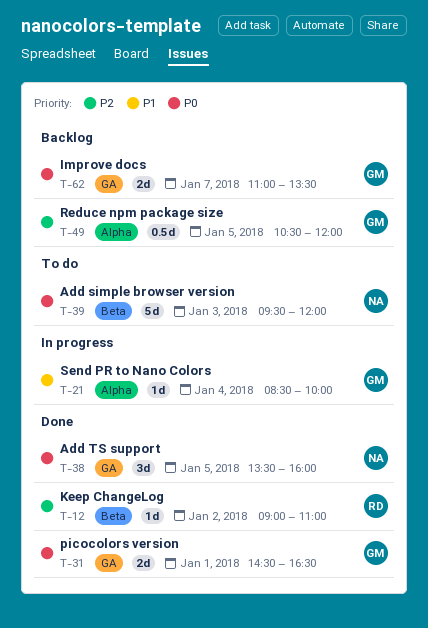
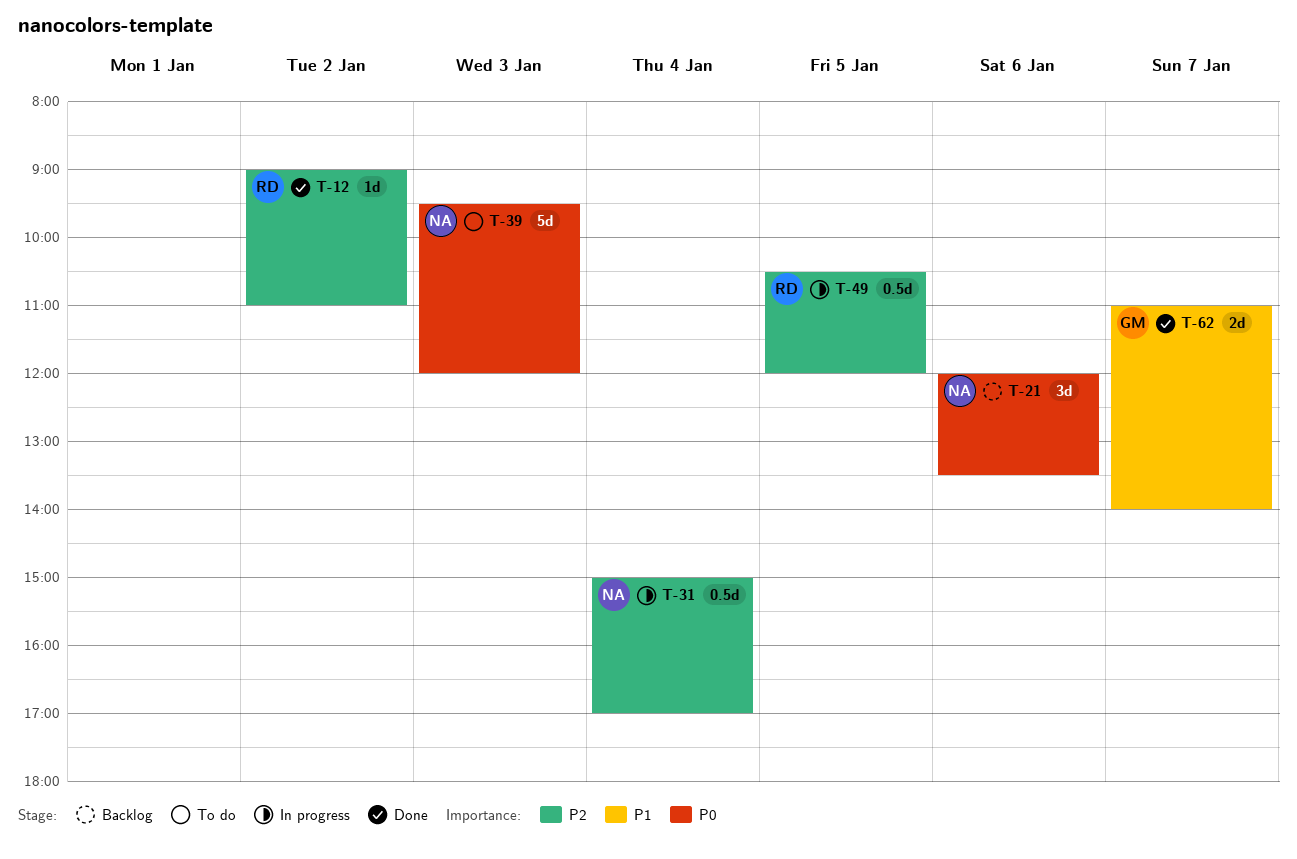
T-21, status: In progress -> Backlog
T-21, owner: GM -> NA
T-21, priority: P1 -> P0
T-21, estimate: 1d -> 3d
T-21, day: Jan 4 -> Jan 6
T-21, begins: 08:30 -> 12:00
T-21, ends: 10:00 -> 13:30
T-31, status: Done -> In progress
T-31, owner: GM -> NA
T-31, priority: P0 -> P2
T-31, estimate: 2d -> 0.5d
T-31, day: Jan 1 -> Jan 4
T-31, begins: 14:30 -> 15:00
T-31, ends: 16:30 -> 17:00
T-38: present -> none
T-49, status: Backlog -> In progress
T-49, owner: GM -> RD
T-62, status: Backlog -> Done
T-62, priority: P0 -> P1
T-62, ends: 13:30 -> 14:00

